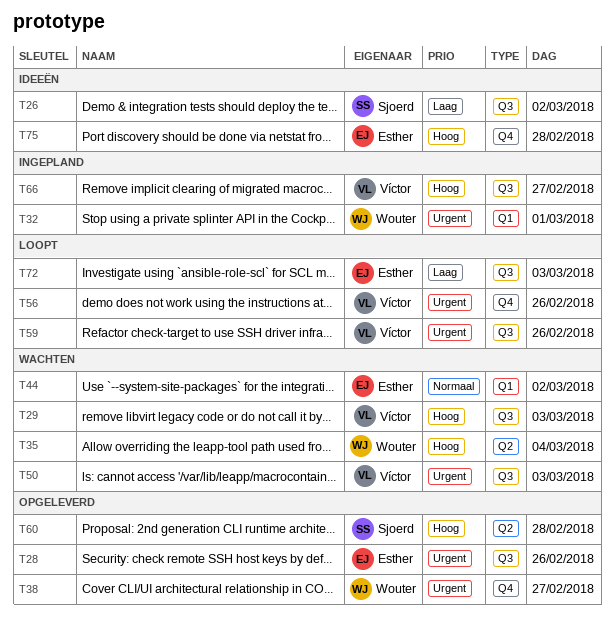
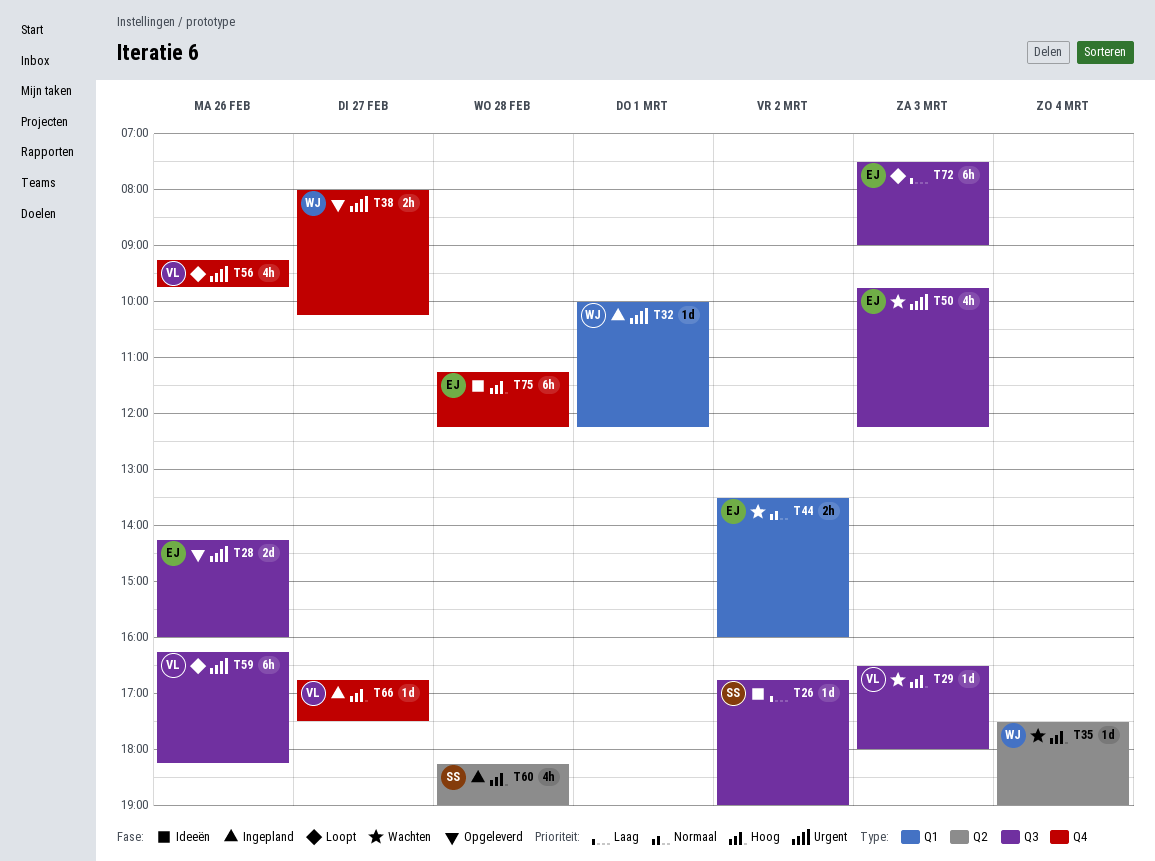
T50, owner: Víctor -> Esther
T60, status: Opgeleverd -> Ingepland
T66, label: Q3 -> Q4

